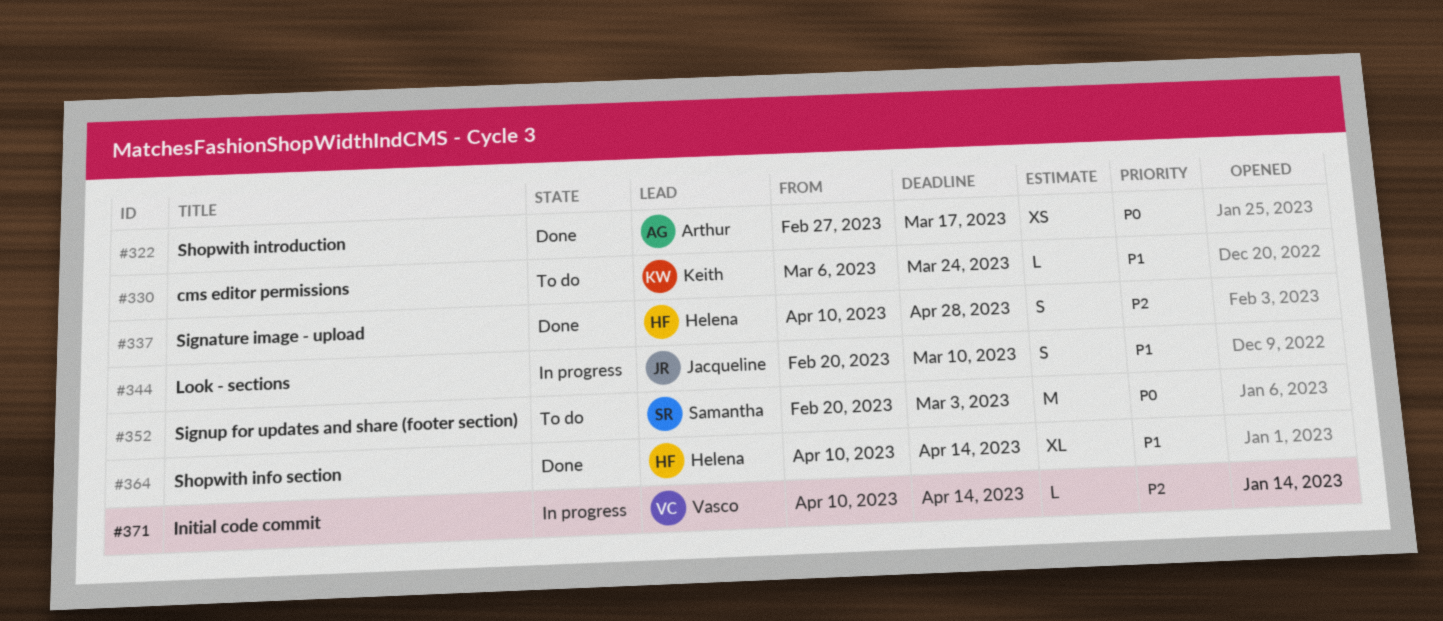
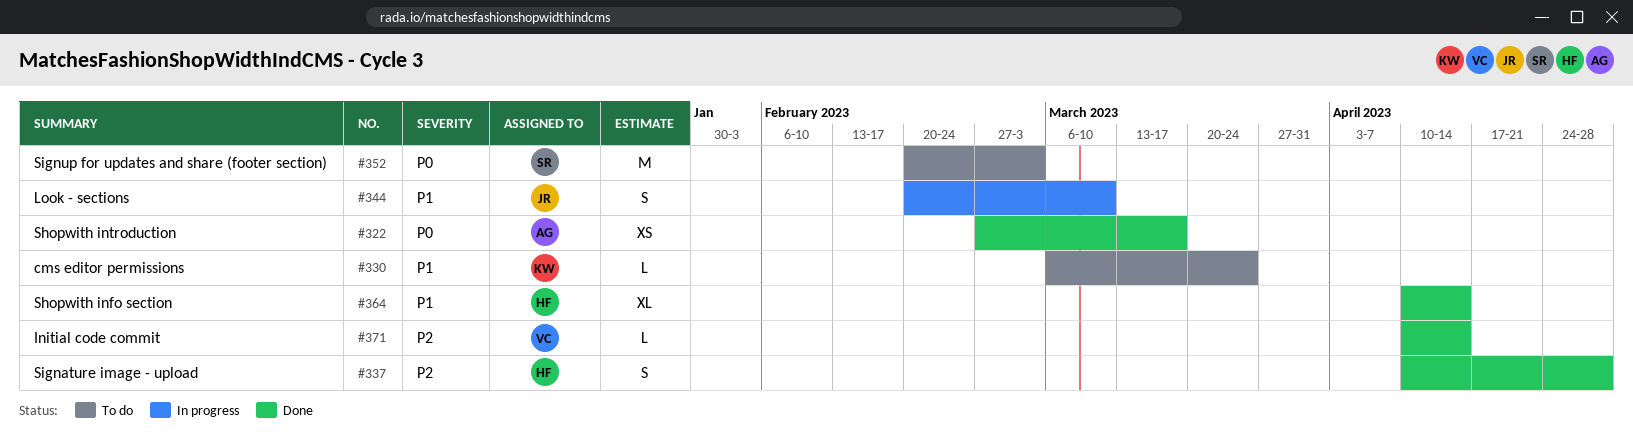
#371, status: In progress -> Done

